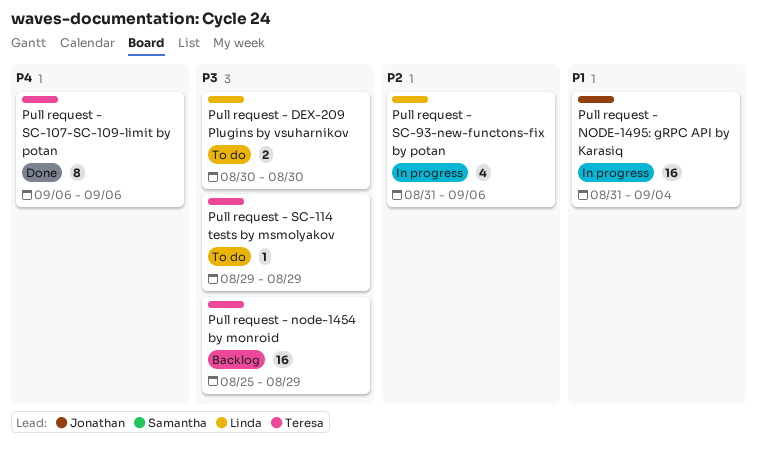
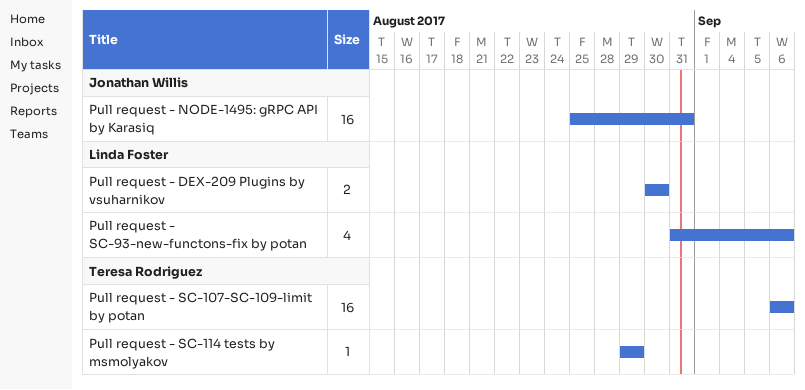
Pull request - node-1454 by monroid: present -> none
Pull request - NODE-1495: gRPC API by Karasiq, start: Aug 31 -> Aug 25
Pull request - NODE-1495: gRPC API by Karasiq, due: Sep 4 -> Aug 31
Pull request - SC-107-SC-109-limit by potan, estimate: 8 -> 16

